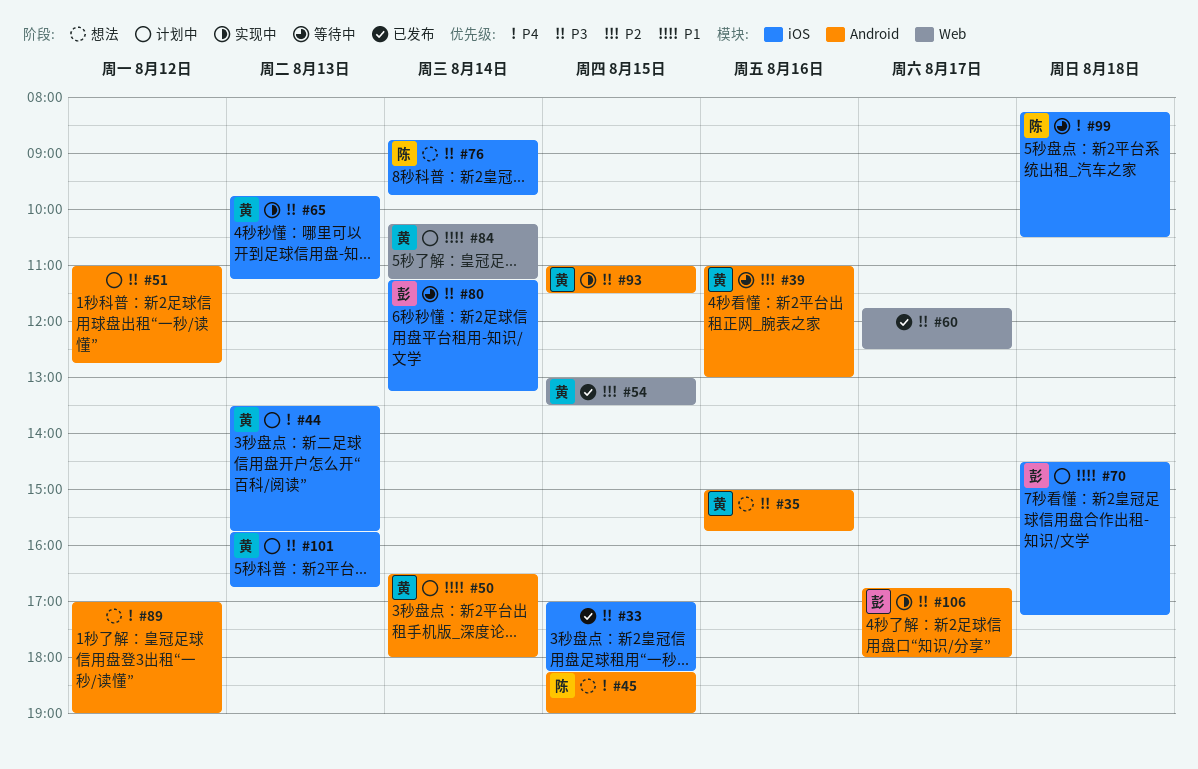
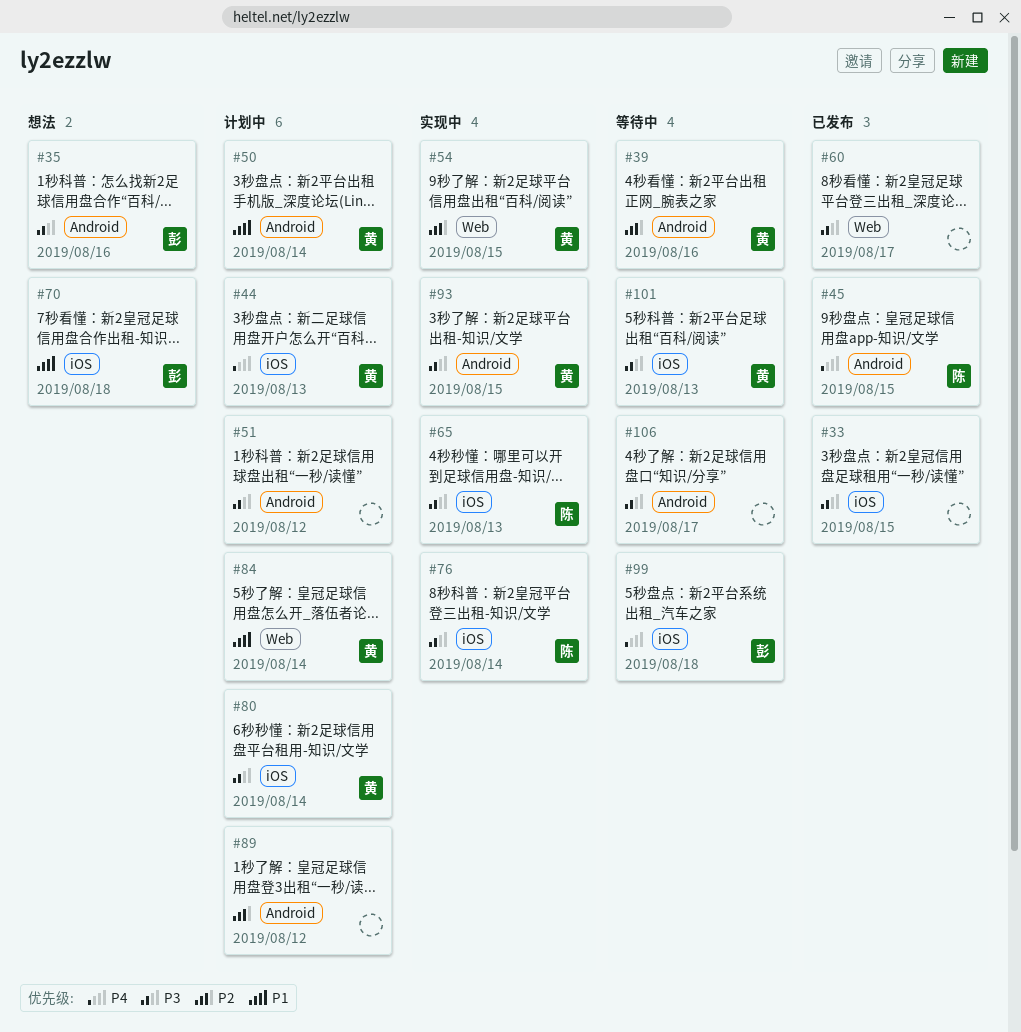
#35, owner: 黄 -> 彭
#45, status: 想法 -> 已发布
#54, status: 已发布 -> 实现中
#65, owner: 黄 -> 陈
#70, status: 计划中 -> 想法
#76, status: 想法 -> 实现中
#80, status: 等待中 -> 计划中
#80, owner: 彭 -> 黄
#89, status: 想法 -> 计划中
#89, priority: P4 -> P2
#99, owner: 陈 -> 彭
#101, status: 计划中 -> 等待中
#106, status: 实现中 -> 等待中
#106, owner: 彭 -> none

